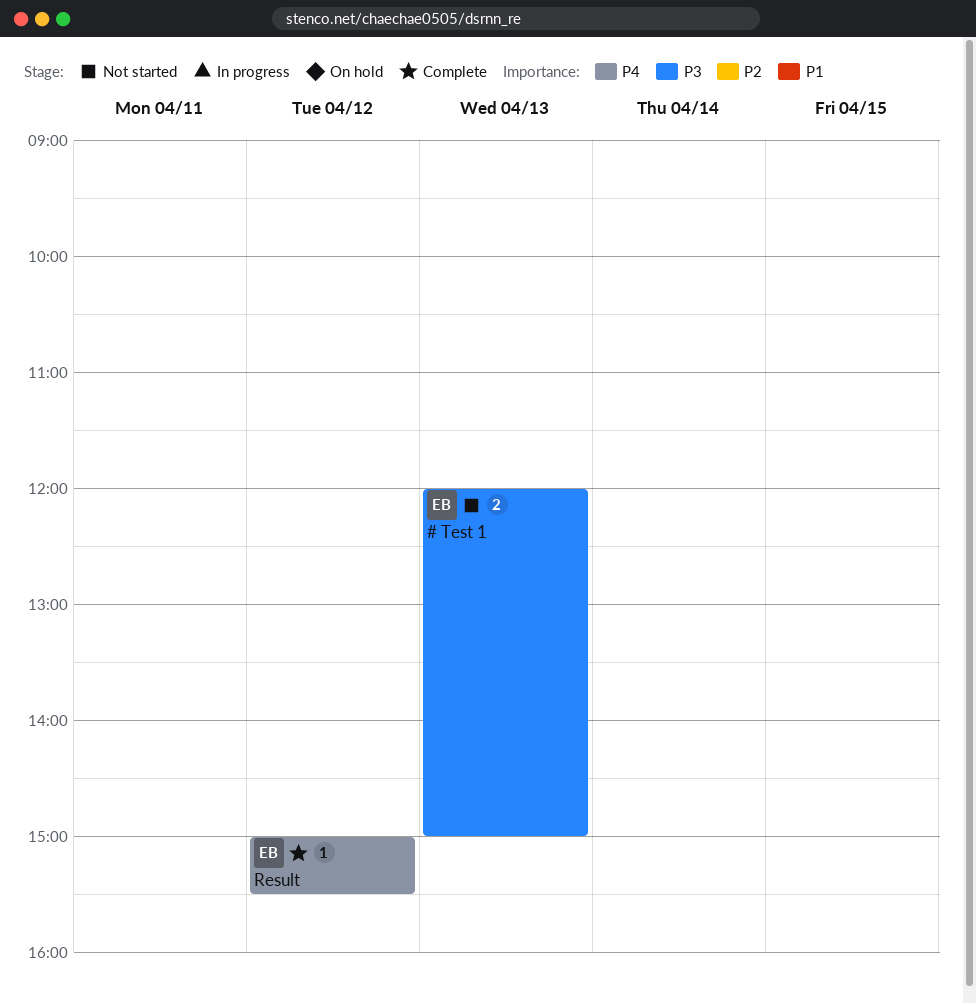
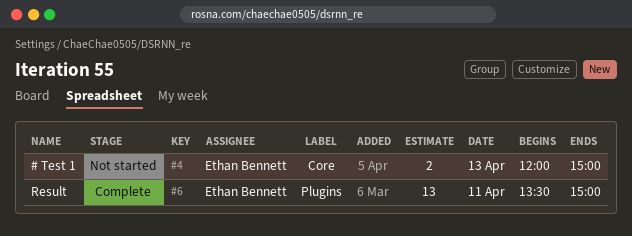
Result, estimate: 1 -> 13
Result, day: Apr 12 -> Apr 11
Result, begins: 15:00 -> 13:30
Result, ends: 15:30 -> 15:00

